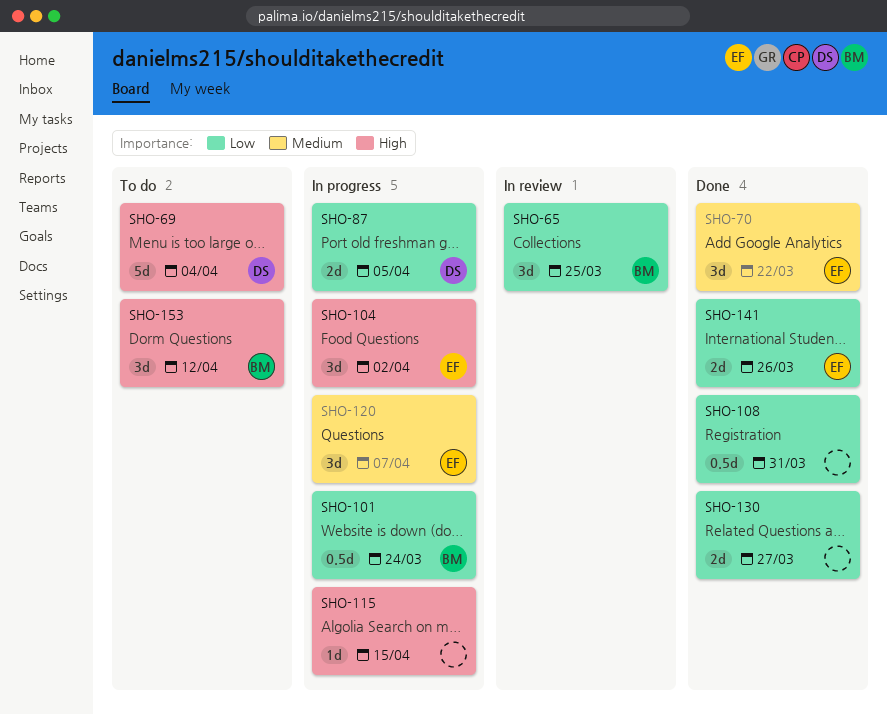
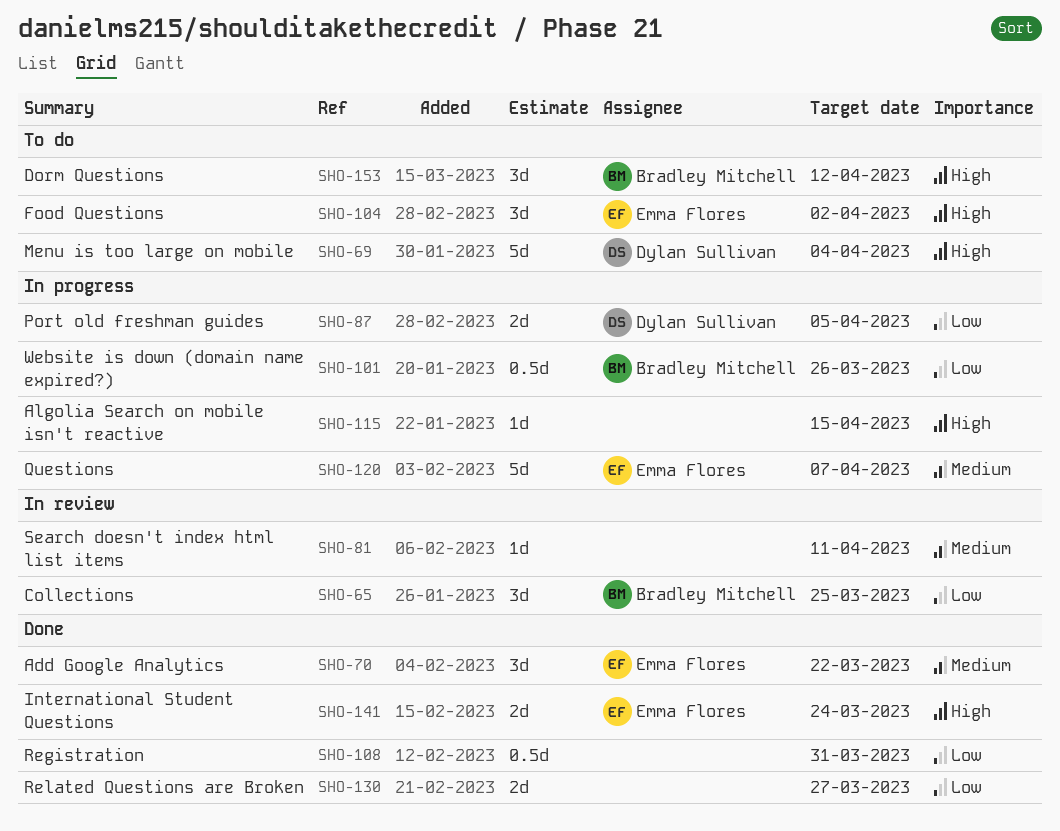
SHO-81: none -> present
SHO-101, due: Mar 24 -> Mar 26
SHO-104, status: In progress -> To do
SHO-120, estimate: 3d -> 5d
SHO-141, priority: Low -> High
SHO-141, due: Mar 26 -> Mar 24

